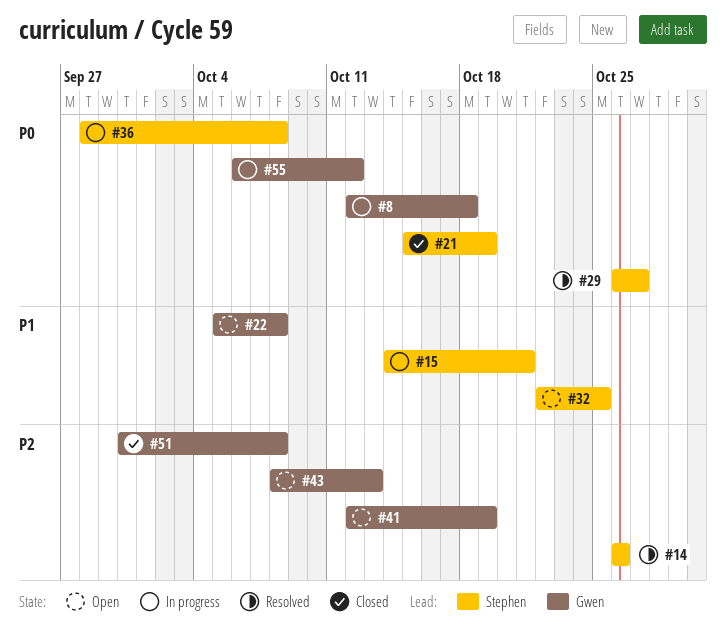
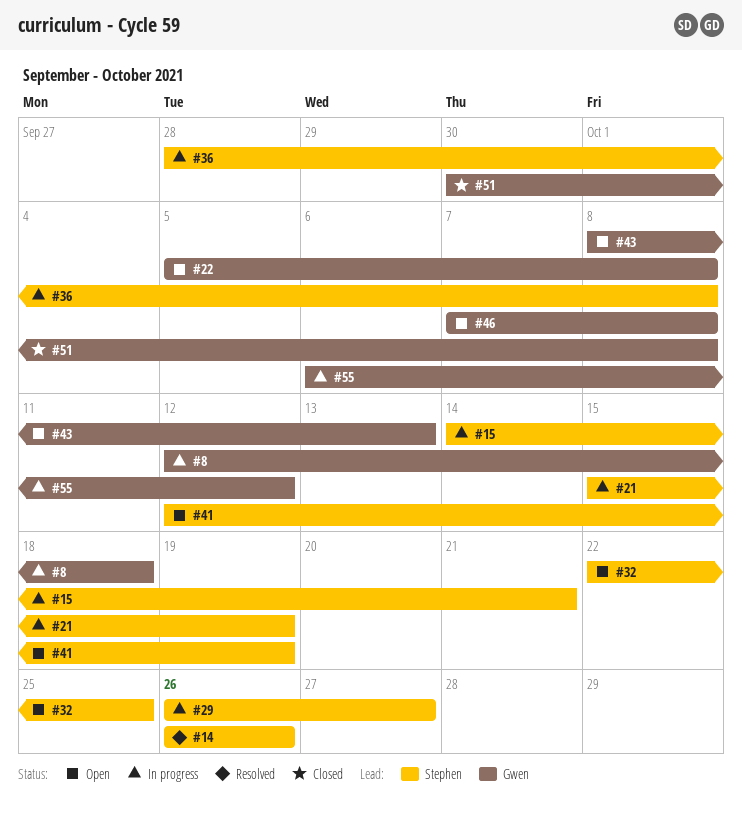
#21, status: Closed -> In progress
#29, status: Resolved -> In progress
#41, owner: Gwen -> Stephen
#46: none -> present

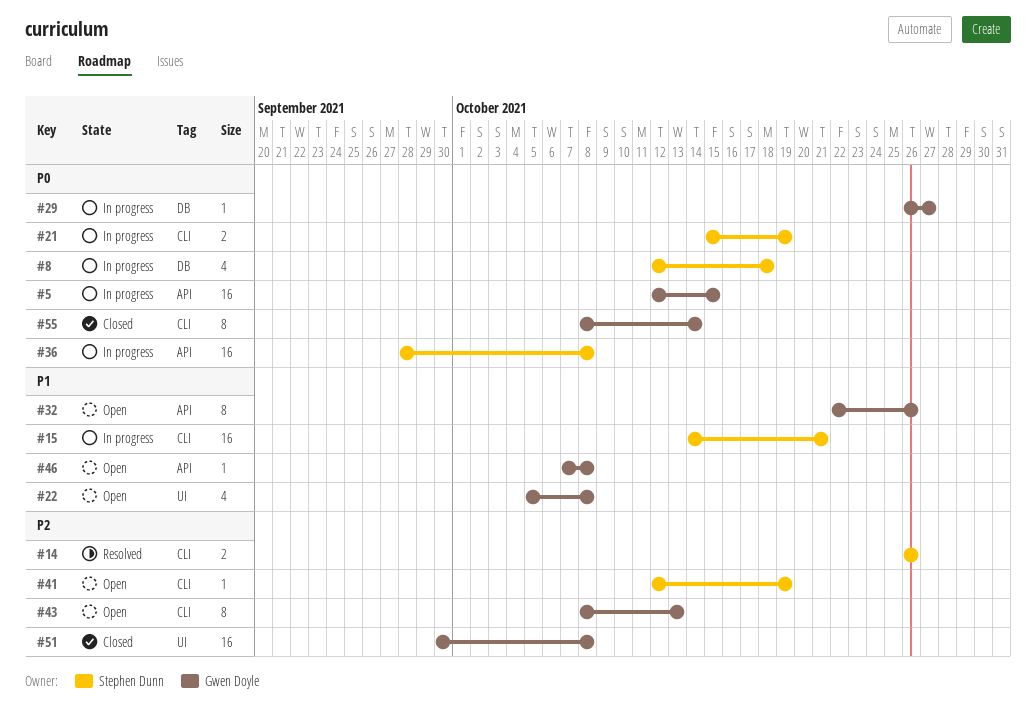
#5: none -> present
#8, owner: Gwen Doyle -> Stephen Dunn
#29, owner: Stephen Dunn -> Gwen Doyle
#32, owner: Stephen Dunn -> Gwen Doyle
#32, due: Oct 25 -> Oct 26
#55, status: In progress -> Closed
#55, start: Oct 6 -> Oct 8
#55, due: Oct 12 -> Oct 14

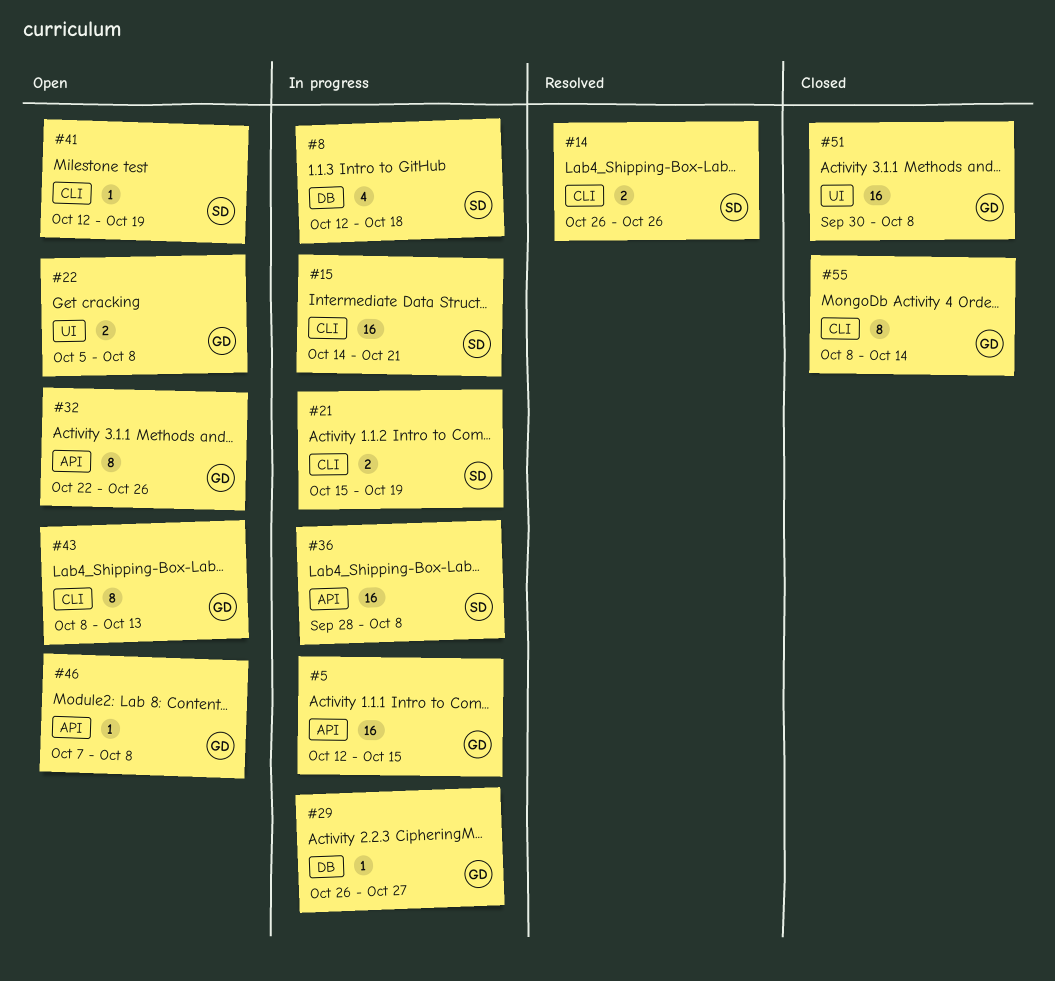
#22, estimate: 4 -> 2

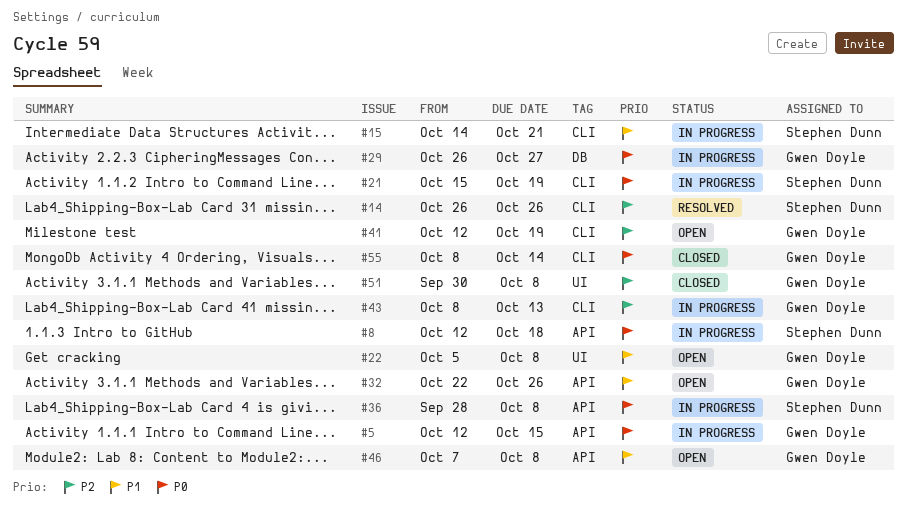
#8, label: DB -> API
#41, owner: Stephen Dunn -> Gwen Doyle
#43, status: Open -> In progress

